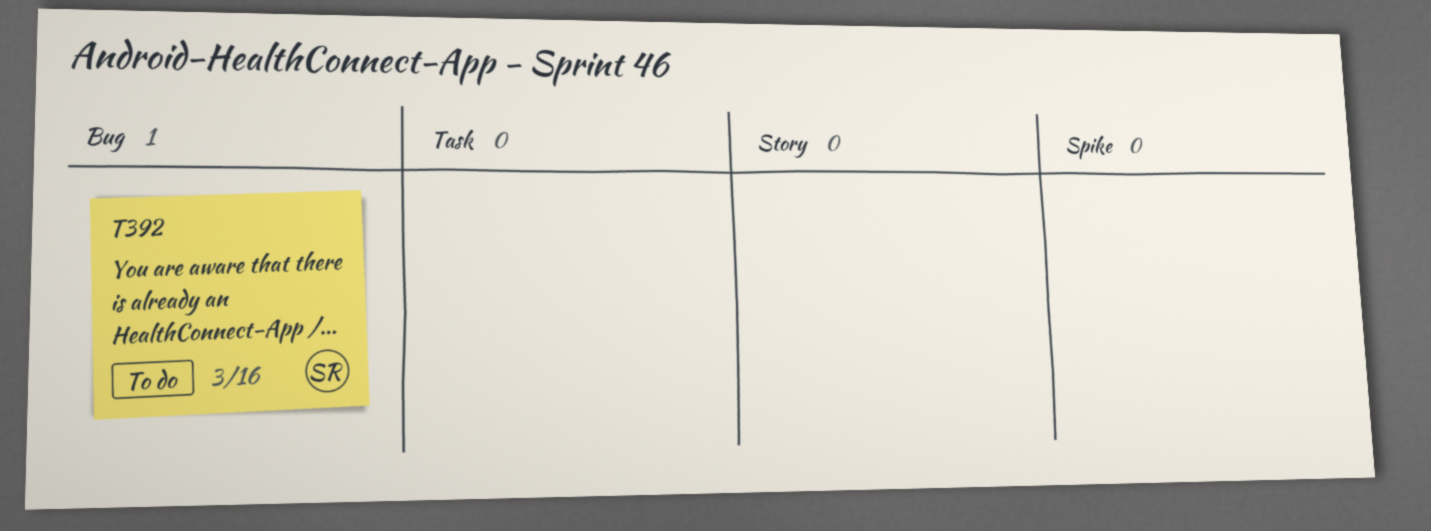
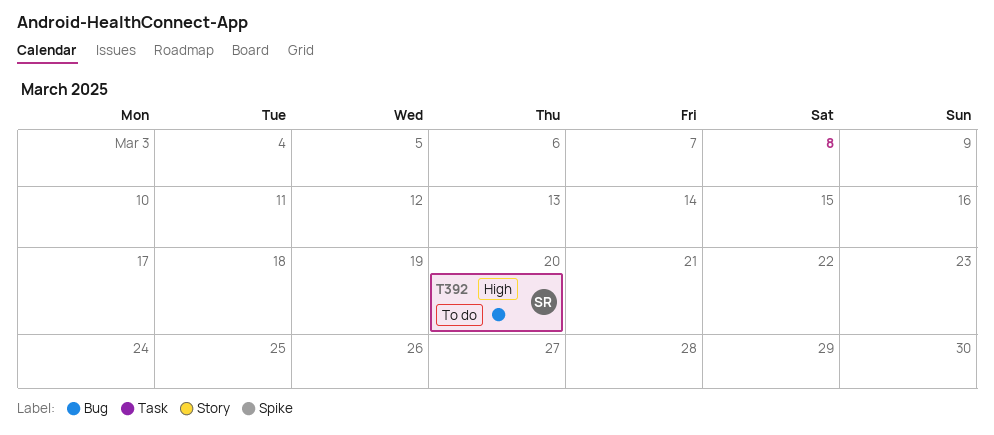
T392, due: Mar 16 -> Mar 20

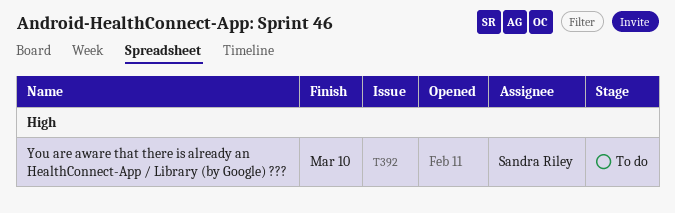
T392, due: Mar 20 -> Mar 10

